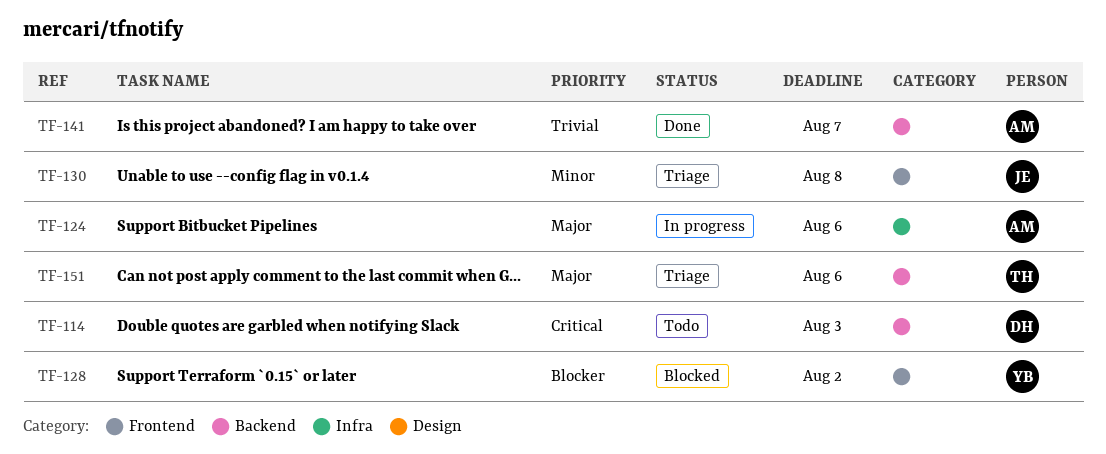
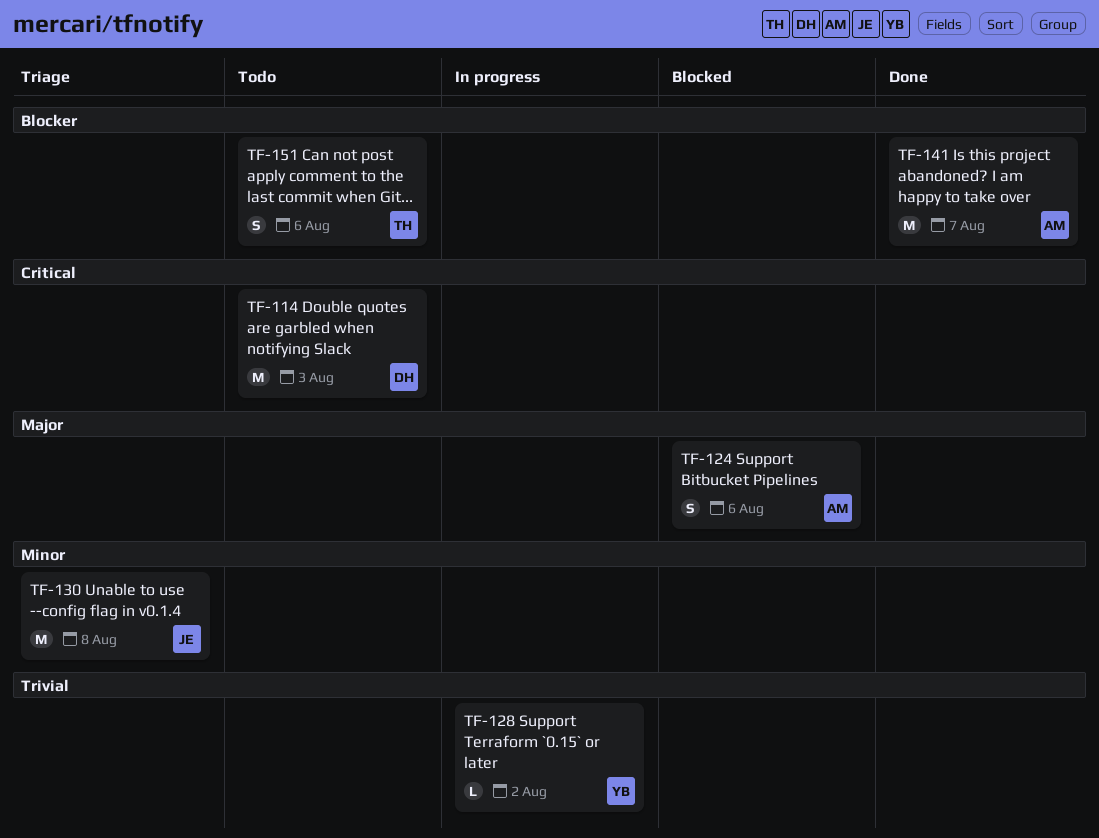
TF-124, status: In progress -> Blocked
TF-128, status: Blocked -> In progress
TF-128, priority: Blocker -> Trivial
TF-141, priority: Trivial -> Blocker
TF-151, status: Triage -> Todo
TF-151, priority: Major -> Blocker

